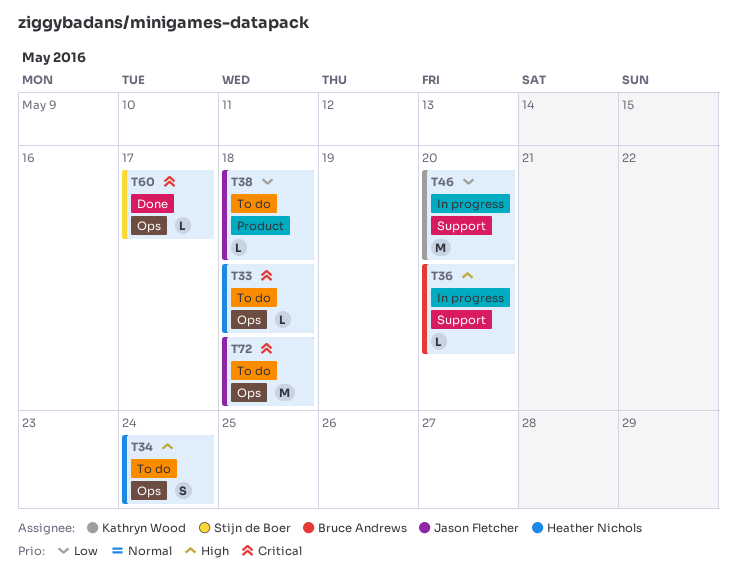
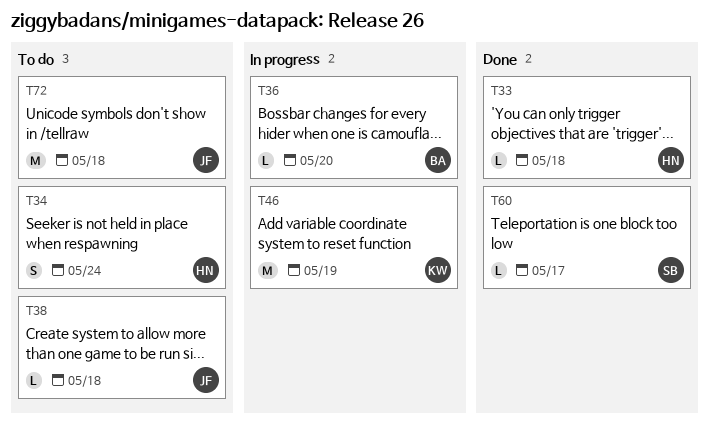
T33, status: To do -> Done
T46, due: May 20 -> May 19

